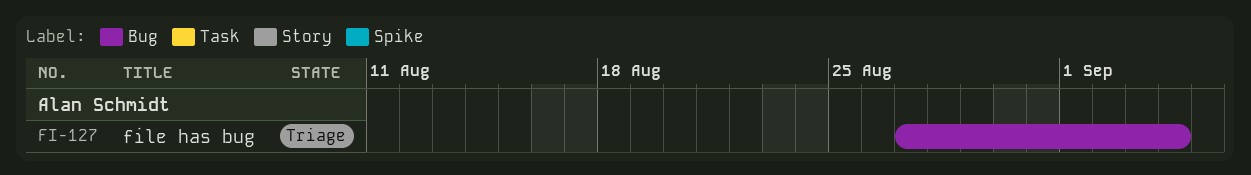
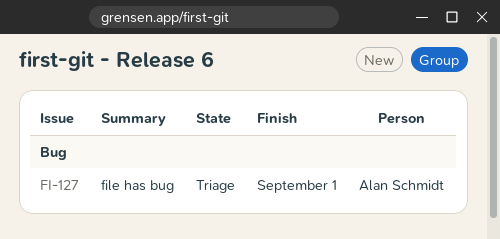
FI-127, due: Sep 4 -> Sep 1

